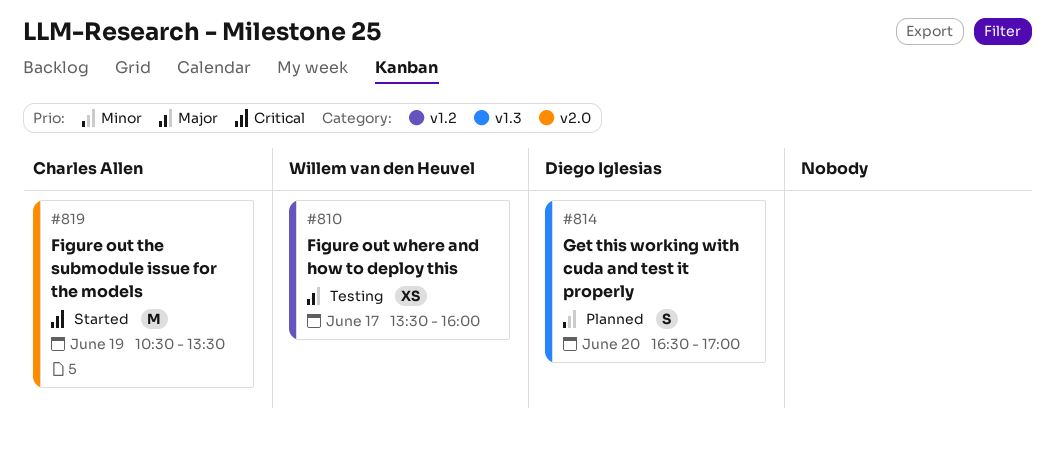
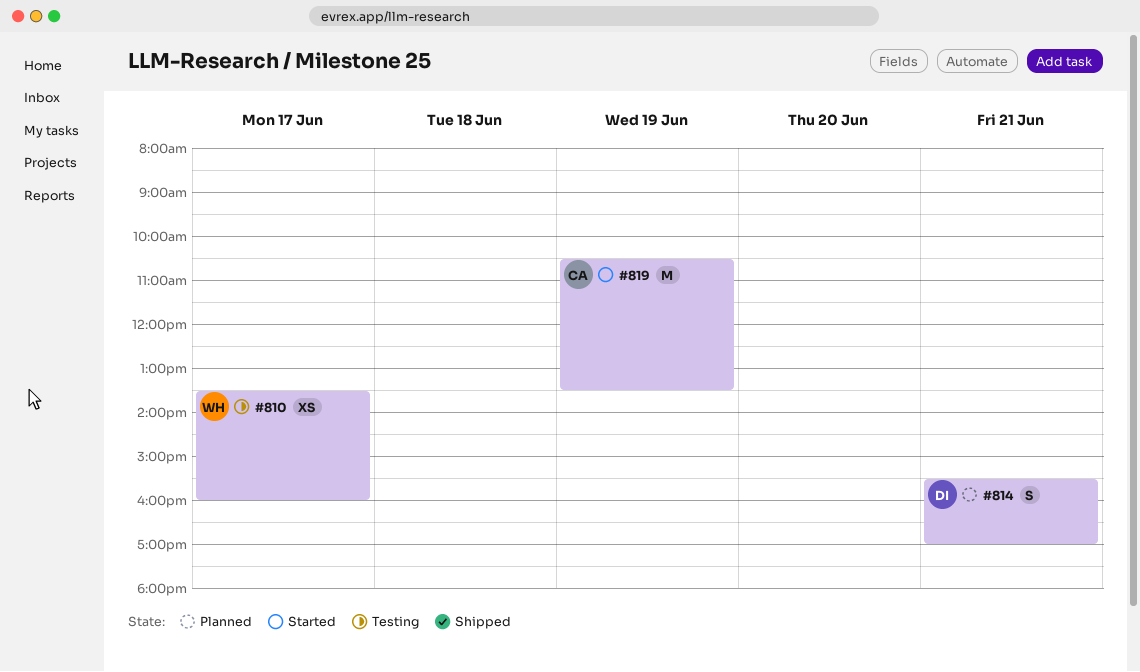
#814, day: Jun 20 -> Jun 21
#814, begins: 16:30 -> 15:30

